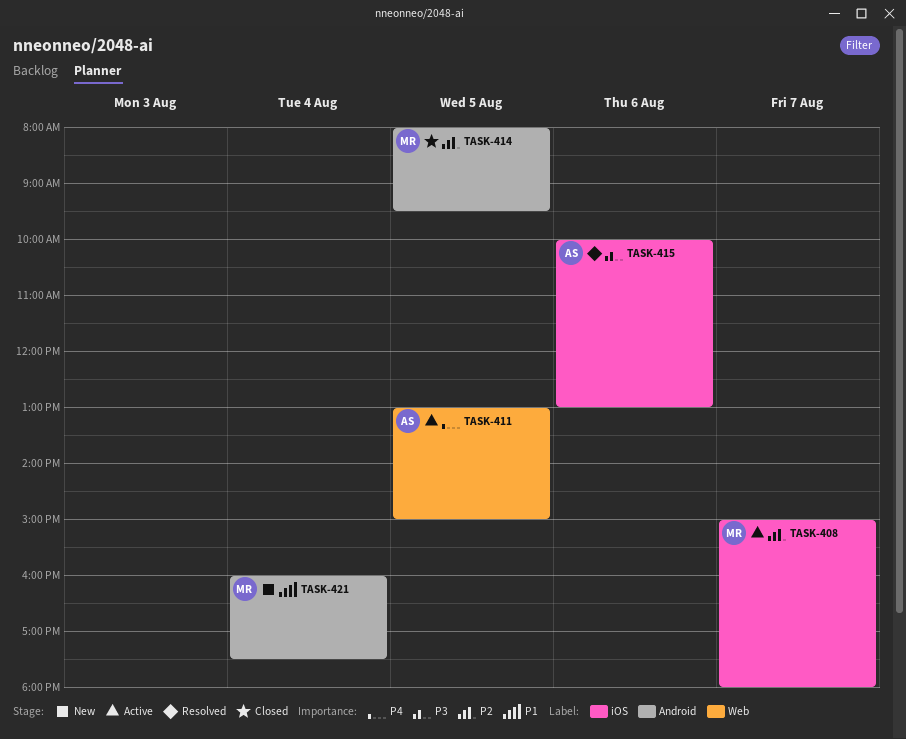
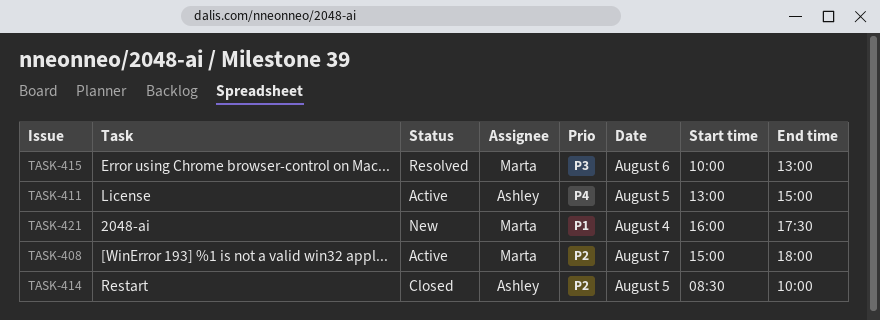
TASK-414, owner: Marta -> Ashley
TASK-414, begins: 08:00 -> 08:30
TASK-414, ends: 09:30 -> 10:00
TASK-415, owner: Ashley -> Marta

